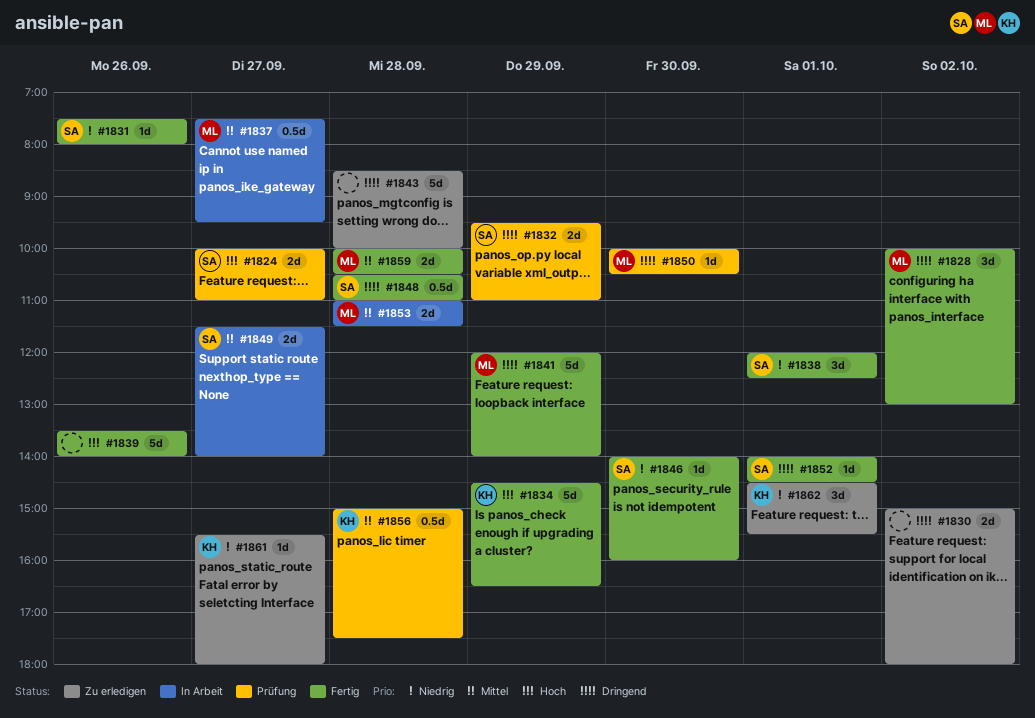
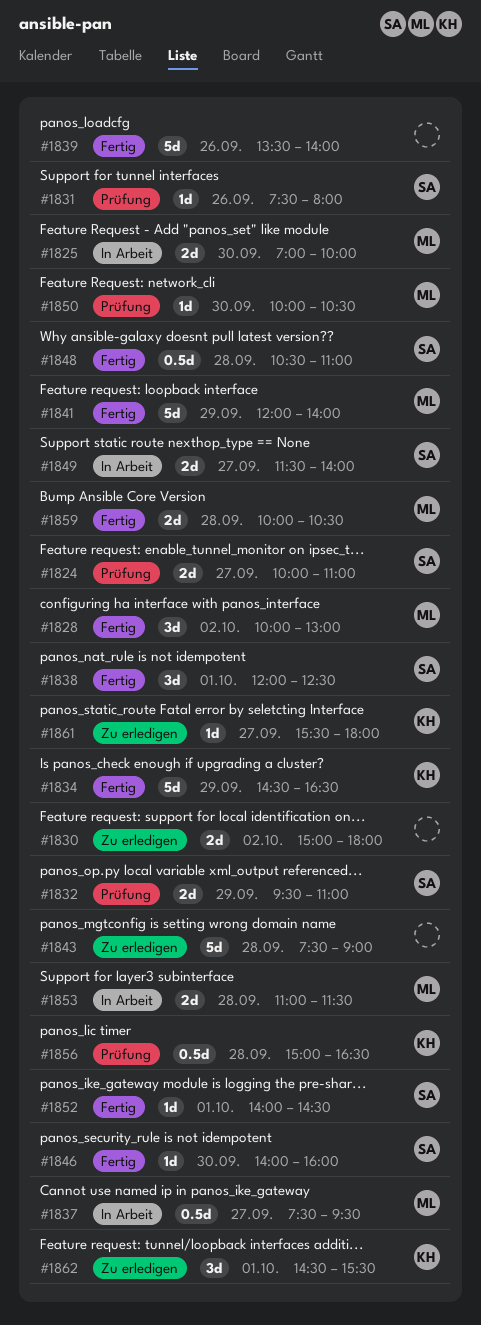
#1825: none -> present
#1831, status: Fertig -> Prüfung
#1843, begins: 08:30 -> 07:30
#1843, ends: 10:00 -> 09:00
#1856, ends: 17:30 -> 16:30

